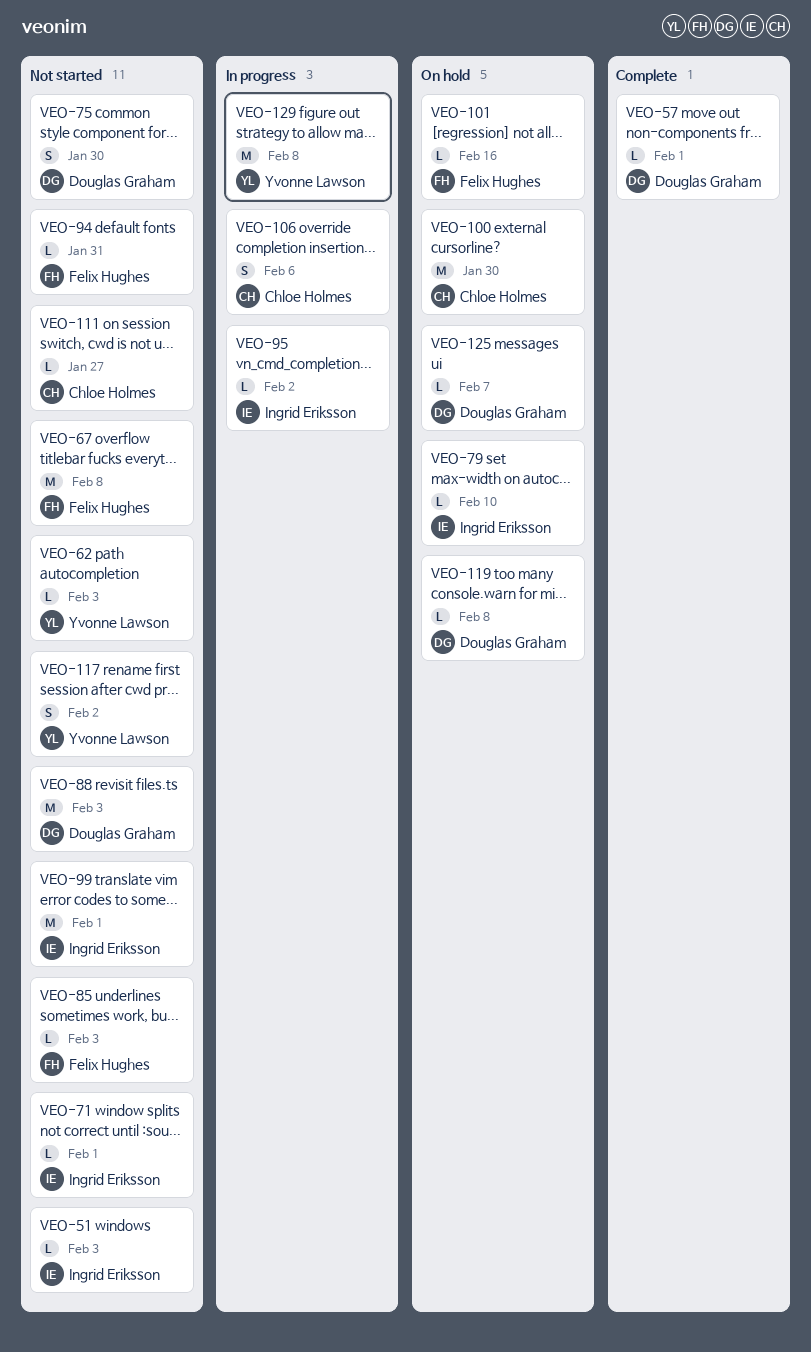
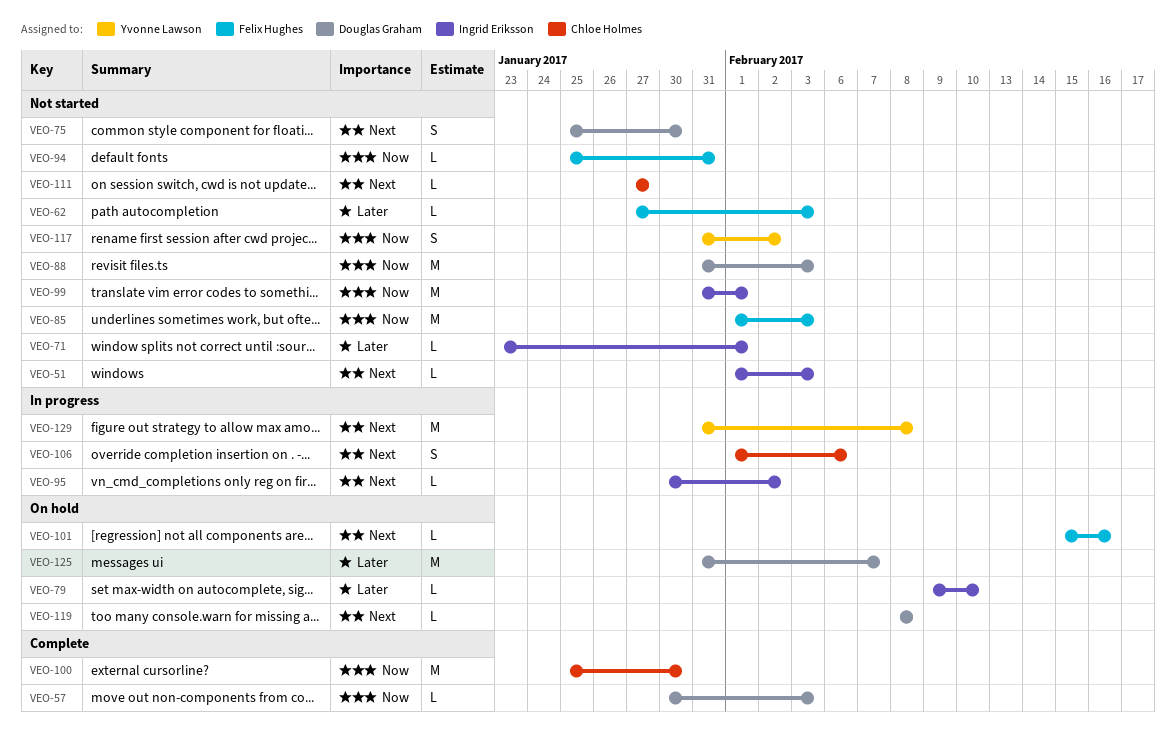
VEO-57, due: Feb 1 -> Feb 3
VEO-62, owner: Yvonne Lawson -> Felix Hughes
VEO-67: present -> none
VEO-85, estimate: L -> M
VEO-100, status: On hold -> Complete
VEO-125, estimate: L -> M

